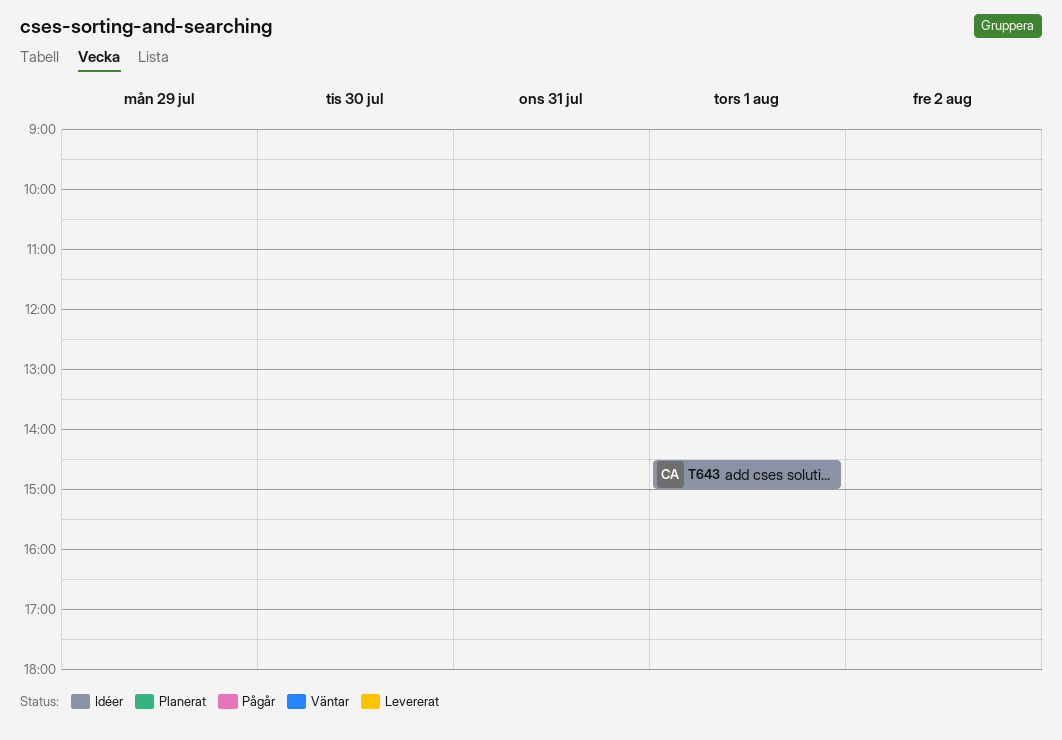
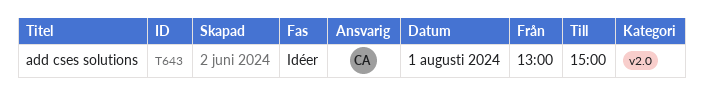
T643, begins: 14:30 -> 13:00

